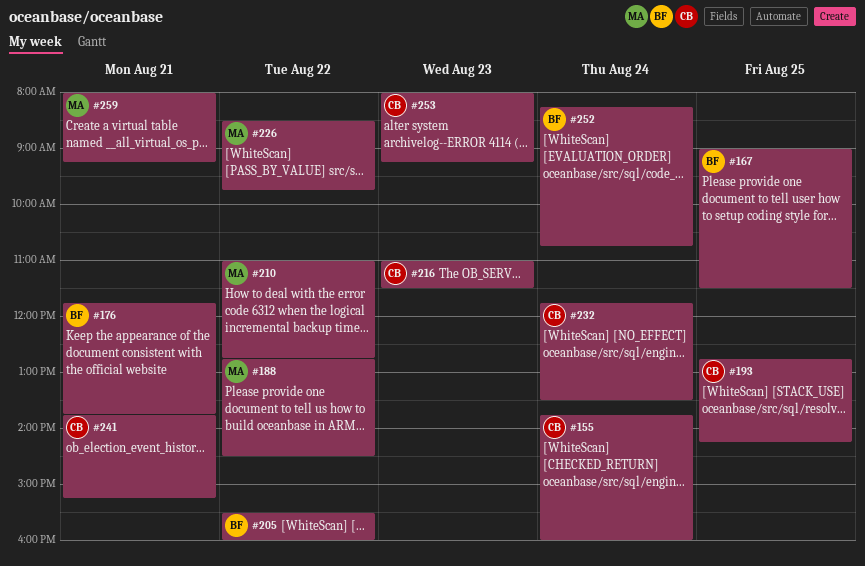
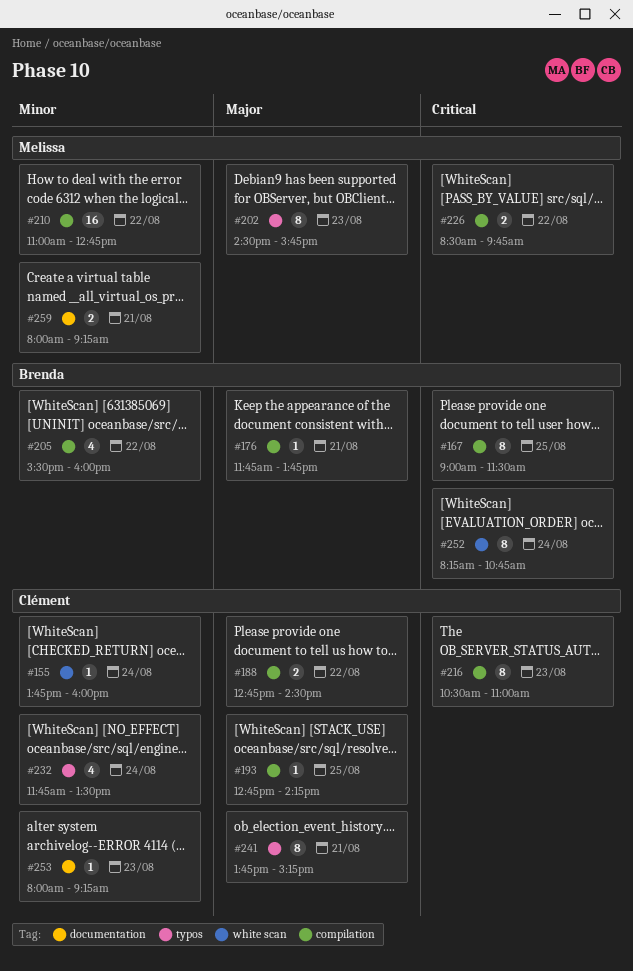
#188, owner: Melissa -> Clément
#202: none -> present
#216, begins: 11:00 -> 10:30
#216, ends: 11:30 -> 11:00

